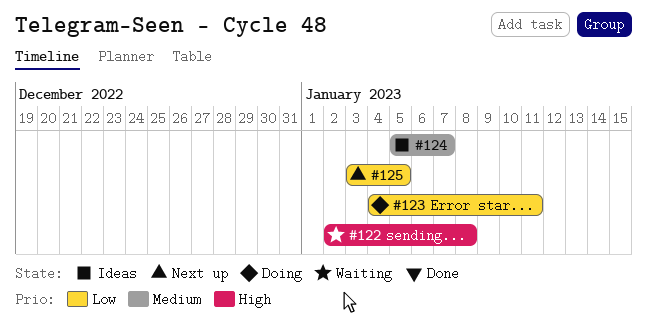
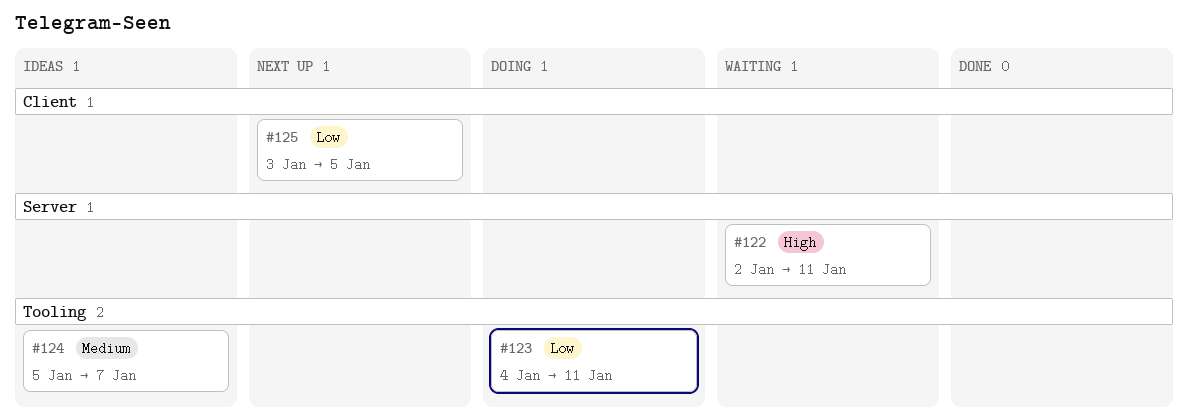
#122, due: Jan 8 -> Jan 11

